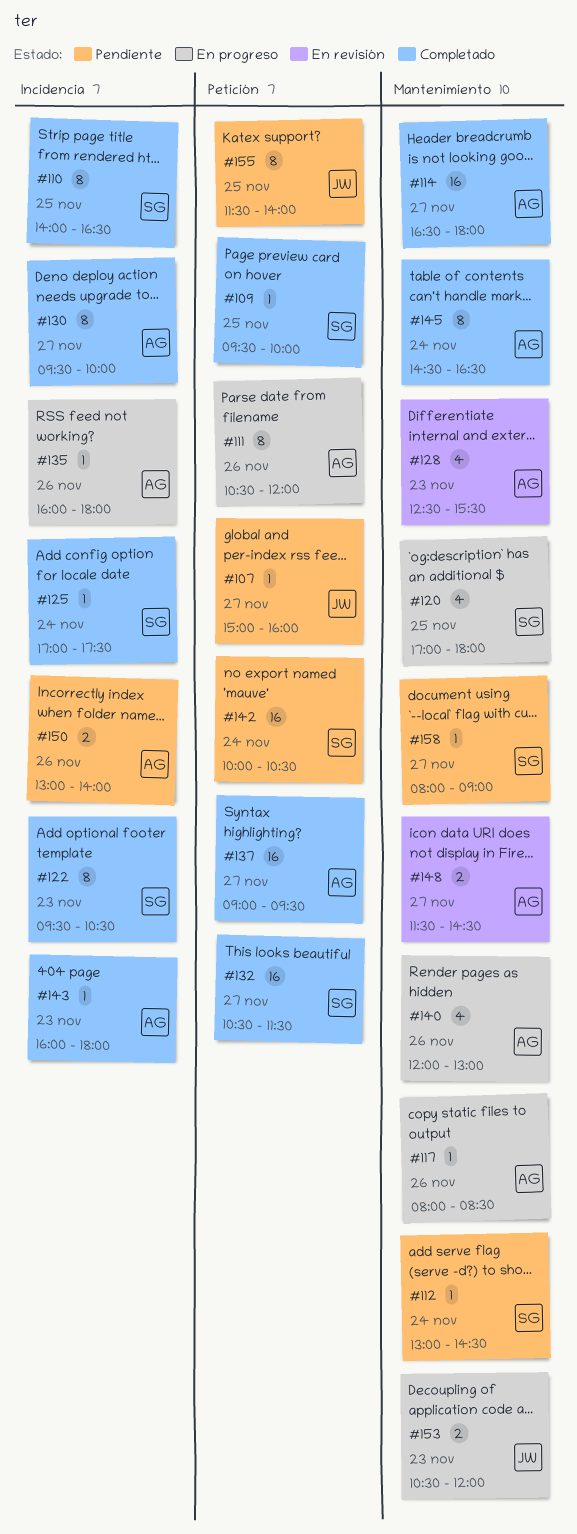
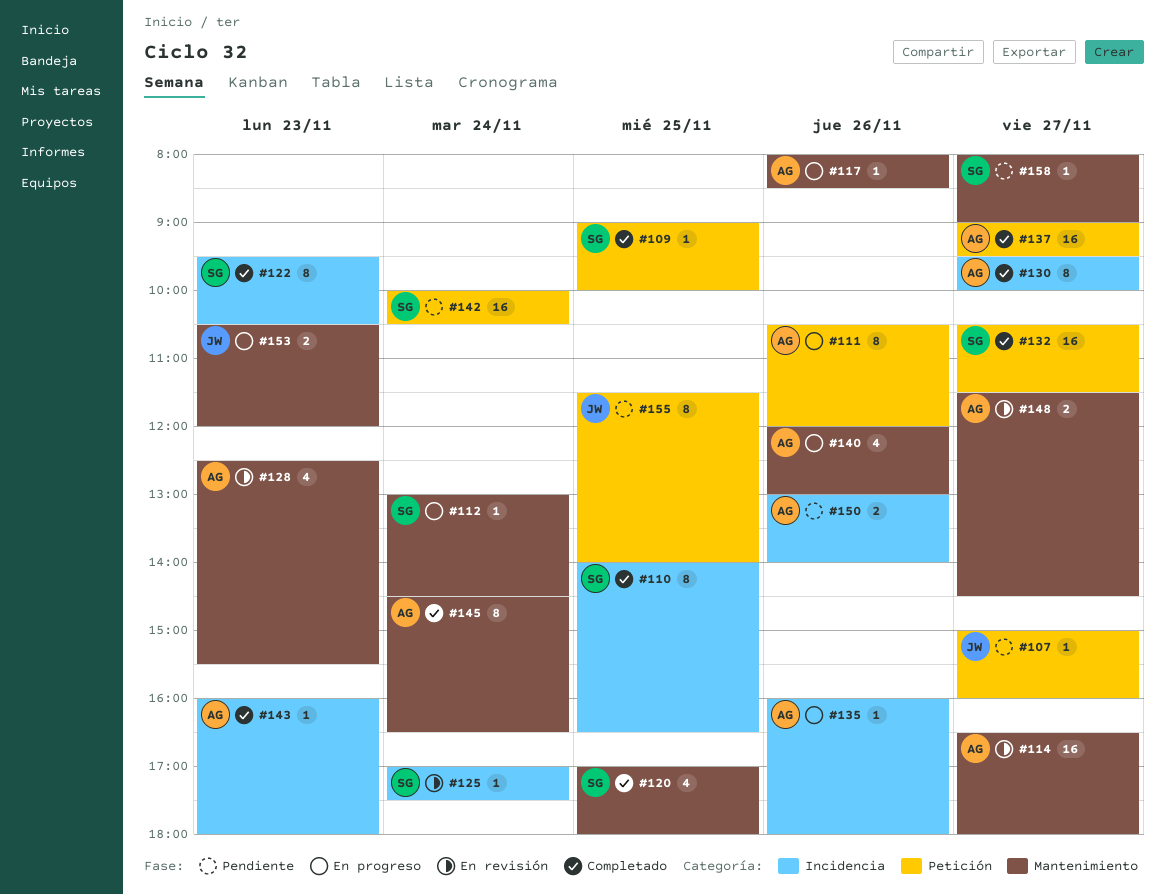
#109, begins: 09:30 -> 09:00
#112, status: Pendiente -> En progreso
#114, status: Completado -> En revisión
#120, status: En progreso -> Completado
#125, status: Completado -> En revisión

